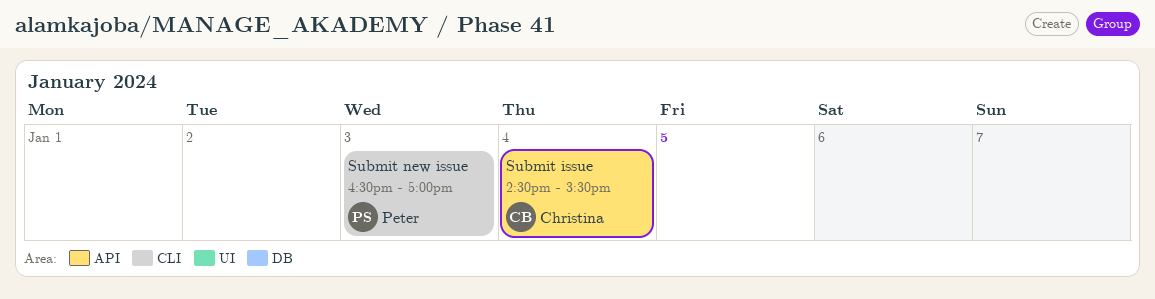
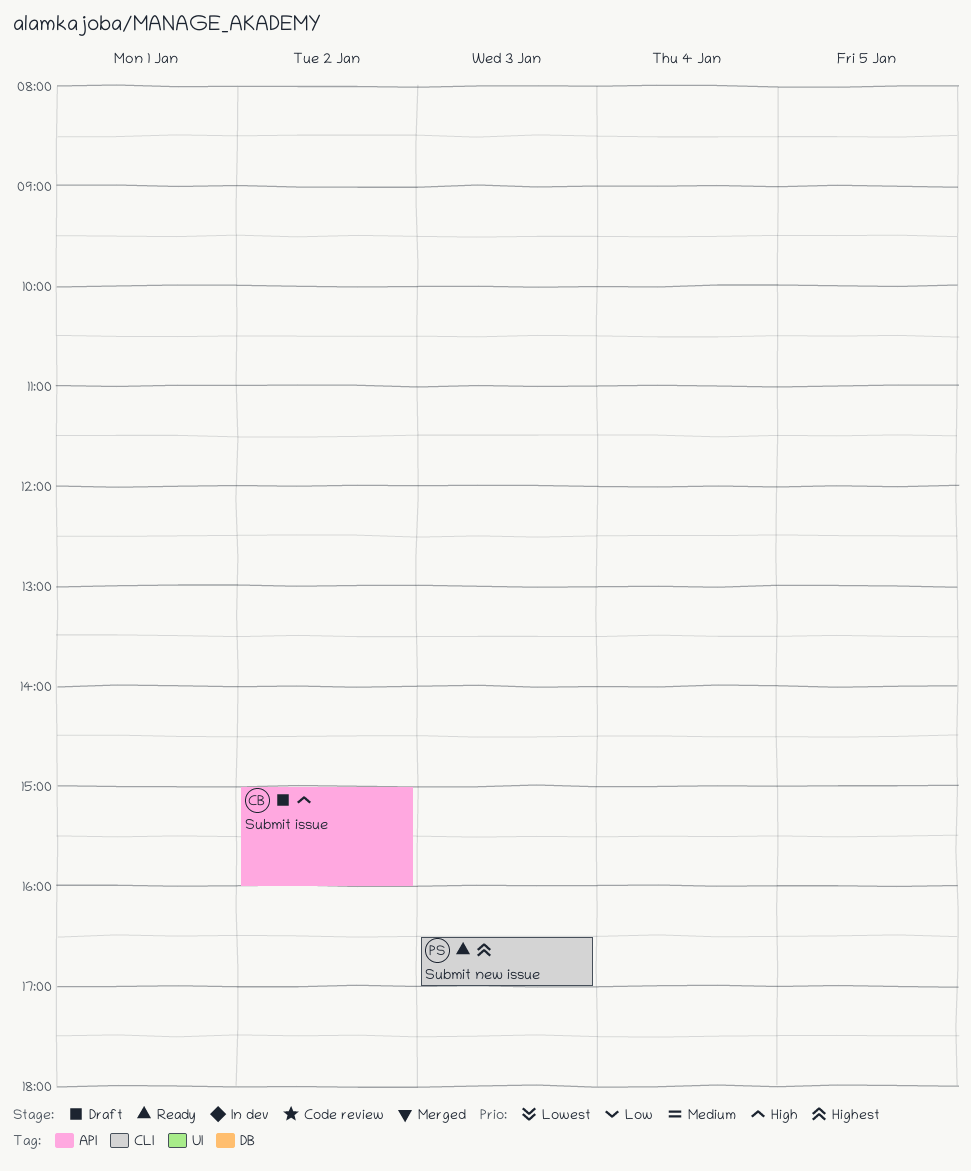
Submit issue, day: Jan 4 -> Jan 2
Submit issue, begins: 14:30 -> 15:00
Submit issue, ends: 15:30 -> 16:00

